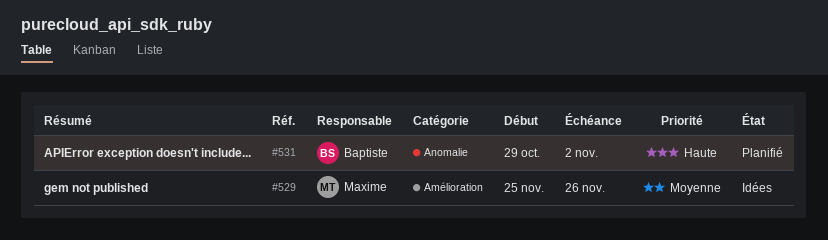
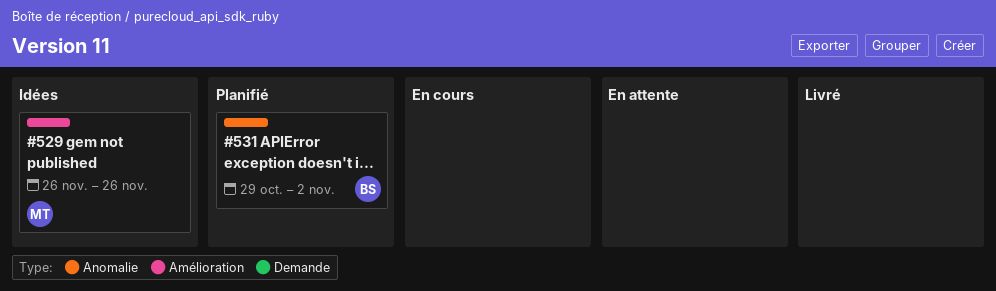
#529, start: Nov 25 -> Nov 26

